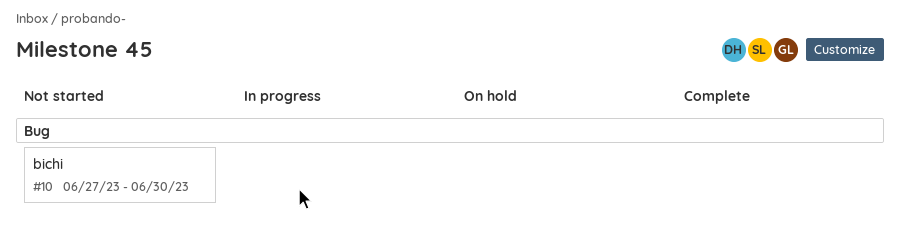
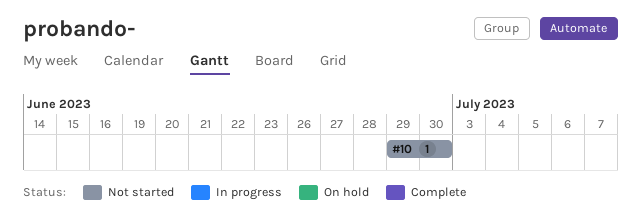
#10, start: Jun 27 -> Jun 29

